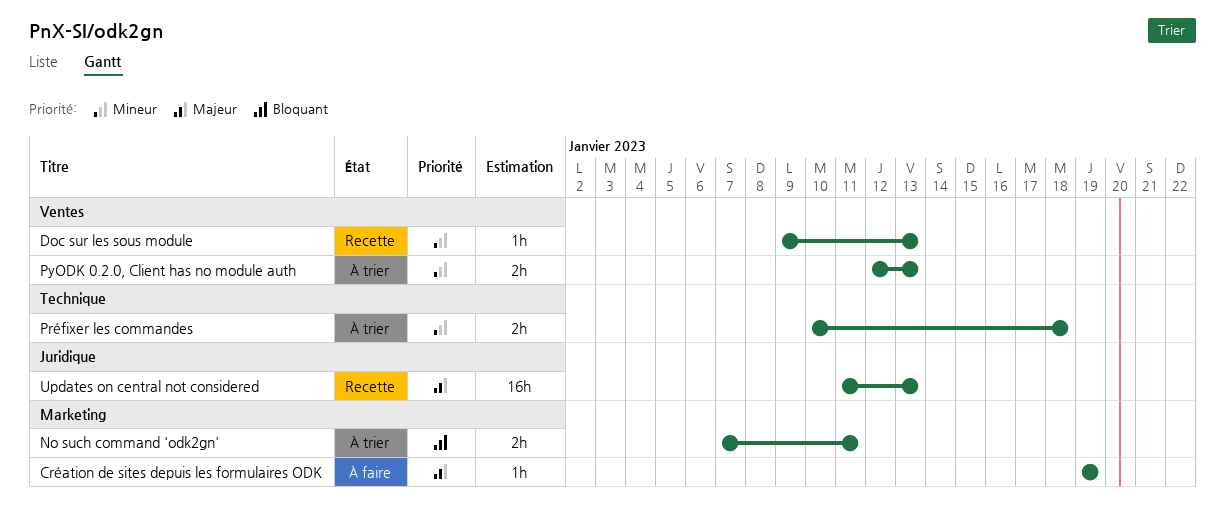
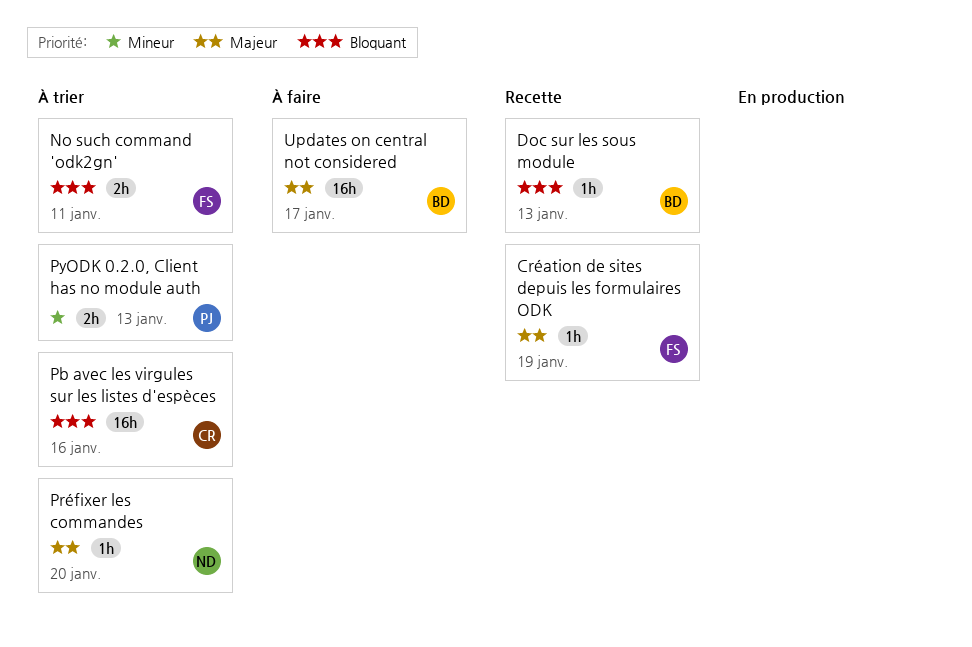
Création de sites depuis les formulaires ODK, status: À faire -> Recette
Doc sur les sous module, priority: Mineur -> Bloquant
Pb avec les virgules sur les listes d'espèces: none -> present
Préfixer les commandes, priority: Mineur -> Majeur
Préfixer les commandes, estimate: 2h -> 1h
Préfixer les commandes, due: Jan 18 -> Jan 20
Updates on central not considered, status: Recette -> À faire
Updates on central not considered, due: Jan 13 -> Jan 17

